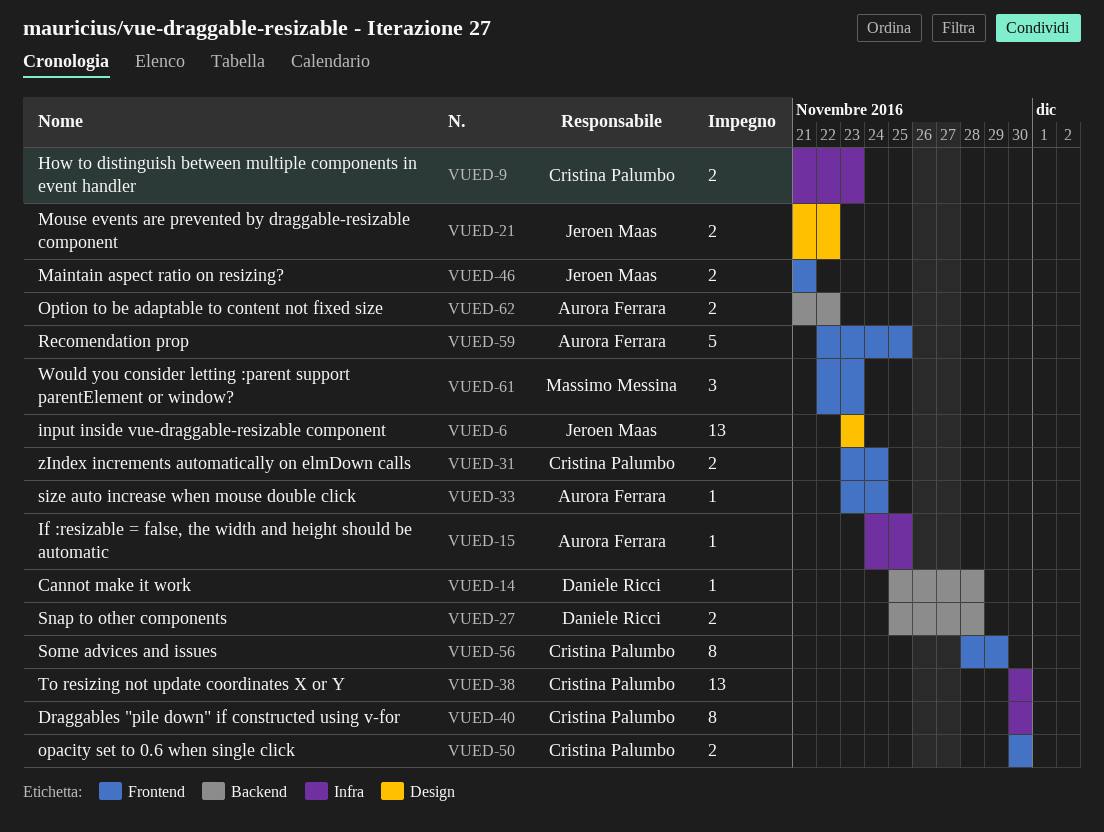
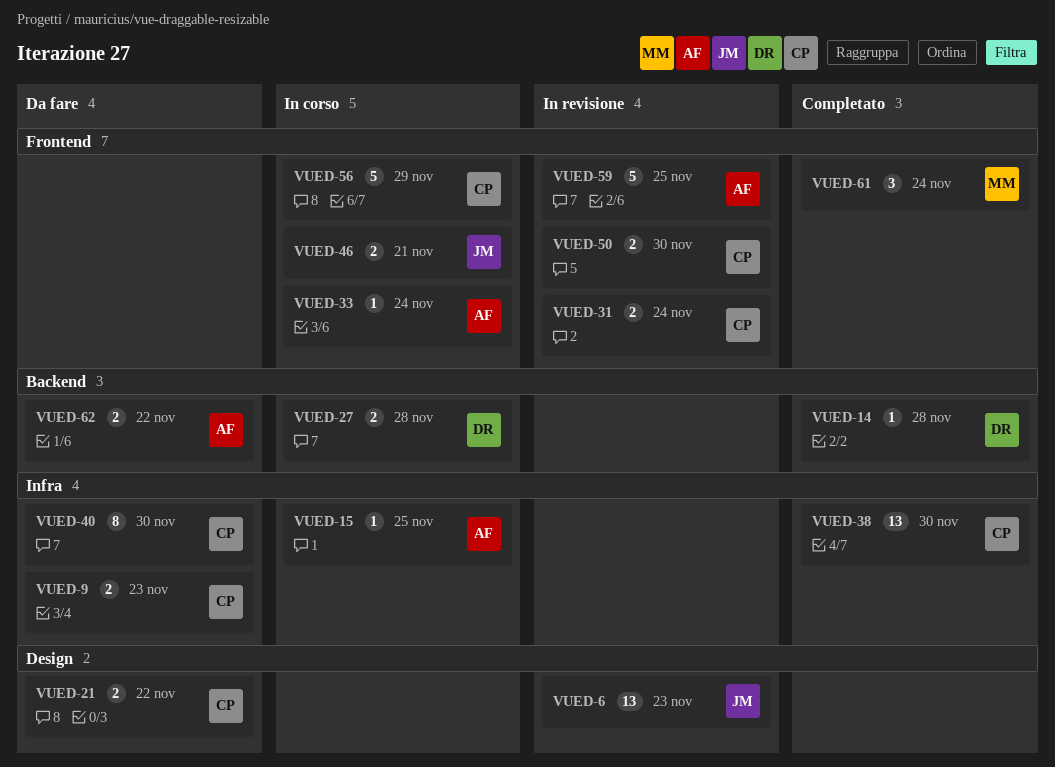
VUED-21, owner: Jeroen Maas -> Cristina Palumbo
VUED-56, estimate: 8 -> 5
VUED-61, due: Nov 23 -> Nov 24

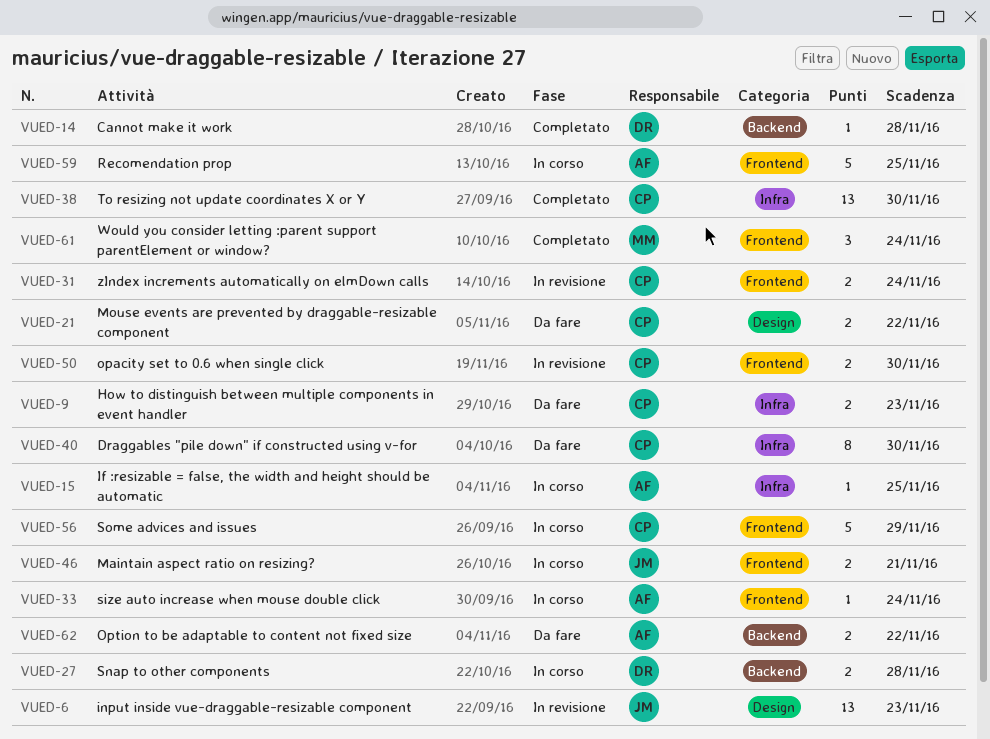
VUED-59, status: In revisione -> In corso

